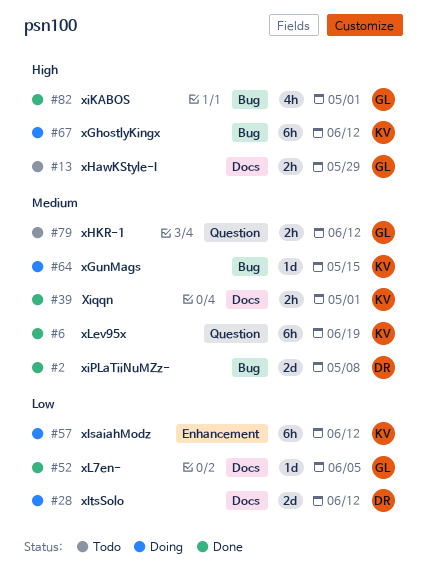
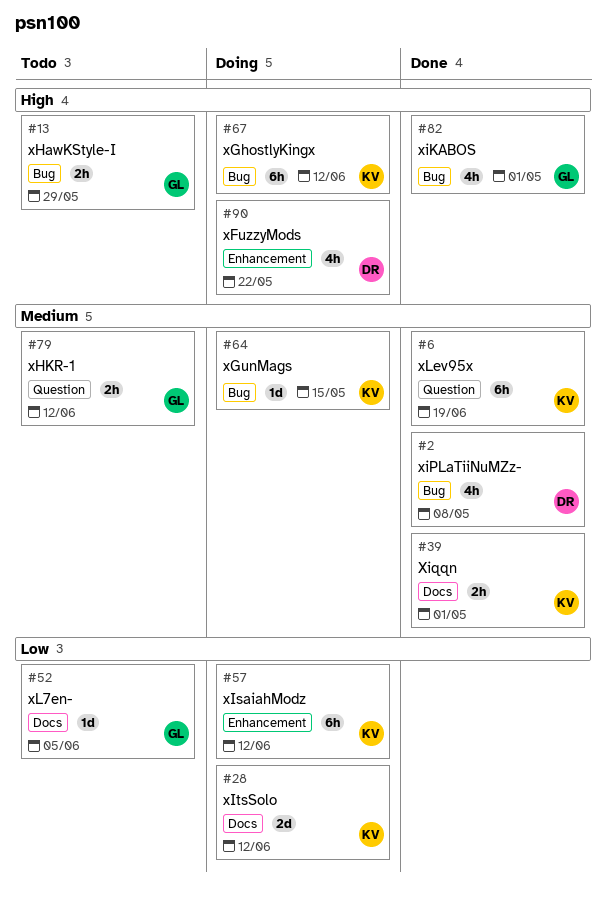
#2, estimate: 2d -> 4h
#13, label: Docs -> Bug
#28, owner: DR -> KV
#52, status: Done -> Todo
#90: none -> present

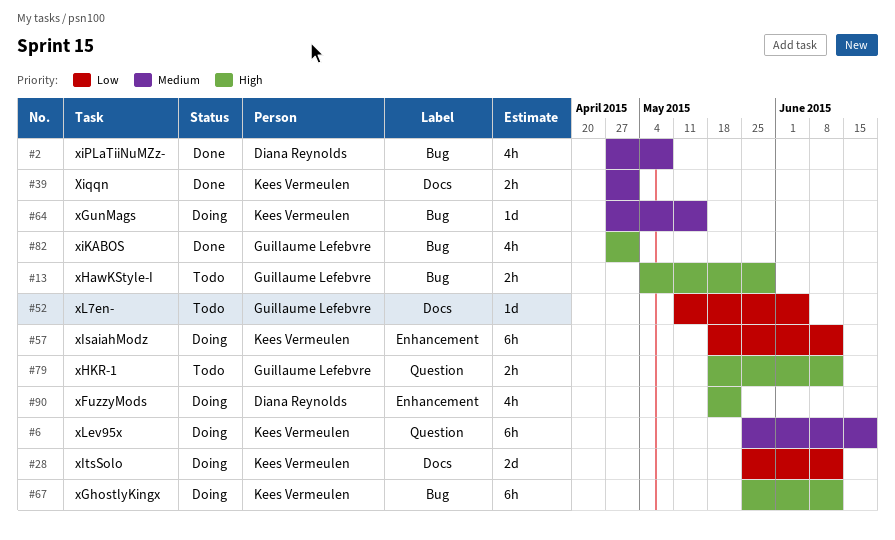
#6, status: Done -> Doing
#79, priority: Medium -> High

